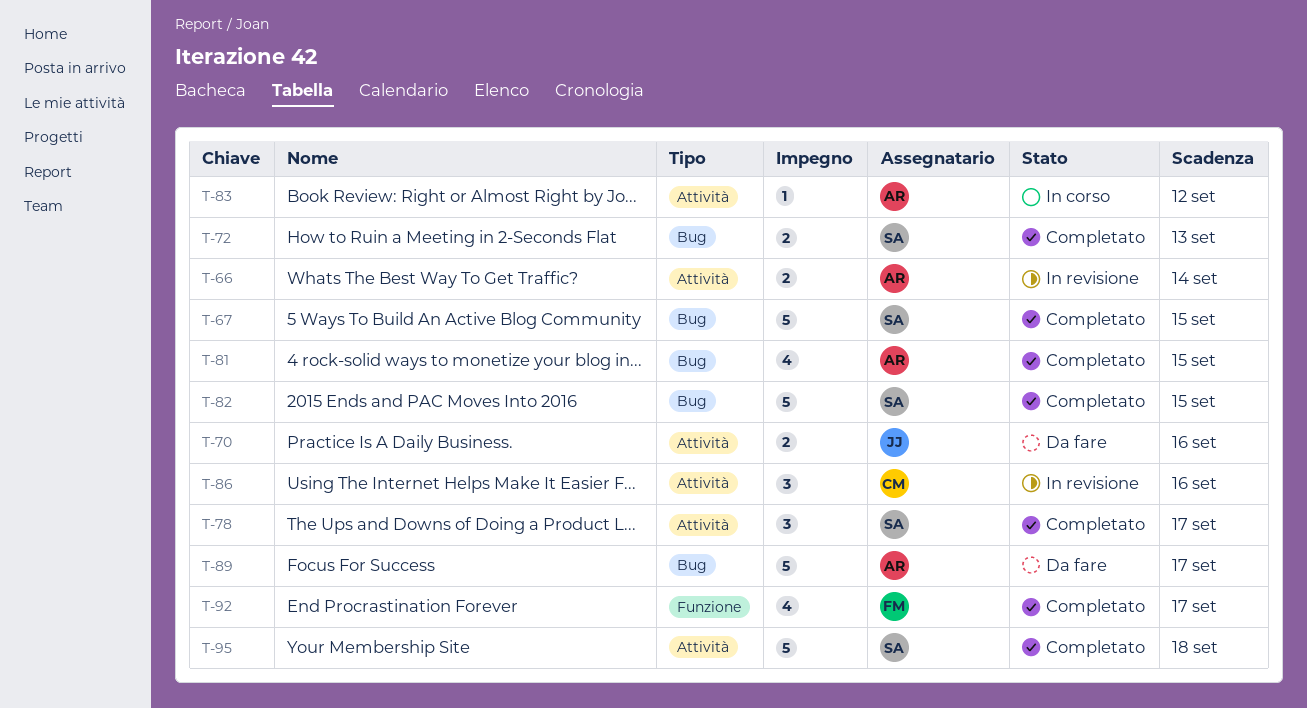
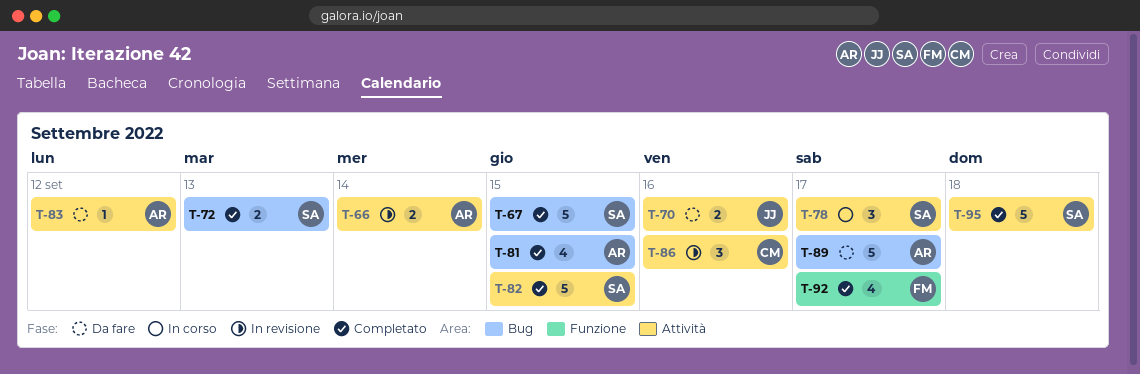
T-78, status: Completato -> In corso
T-82, label: Bug -> Attività
T-83, status: In corso -> Da fare

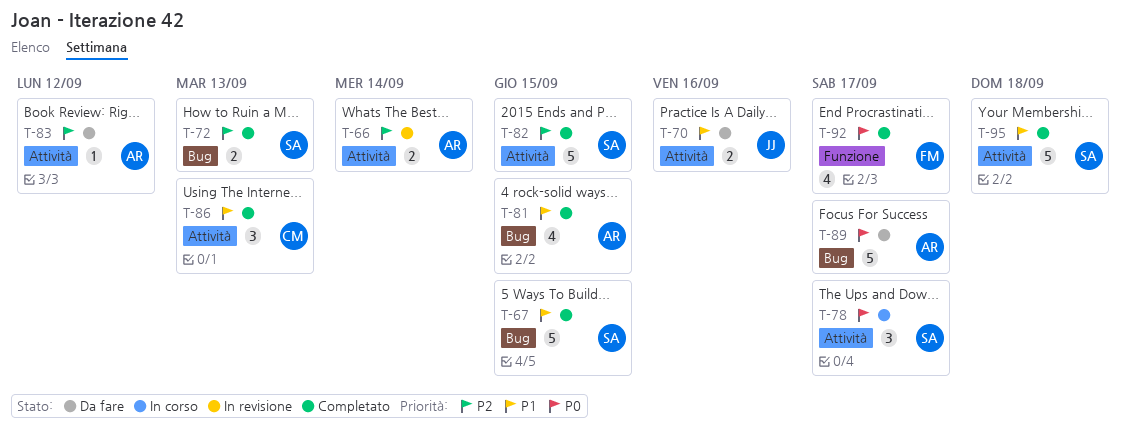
T-86, status: In revisione -> Completato
T-86, due: Sep 16 -> Sep 13

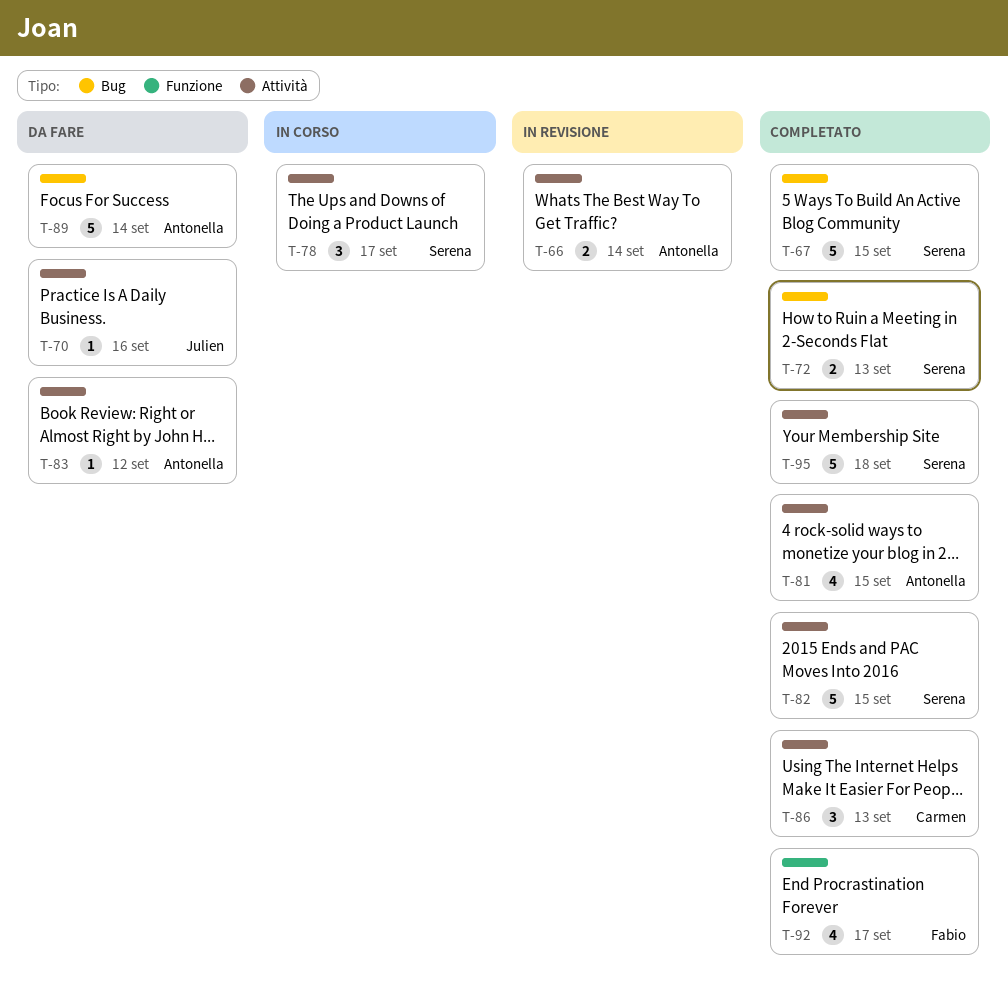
T-70, estimate: 2 -> 1
T-81, label: Bug -> Attività
T-89, due: Sep 17 -> Sep 14

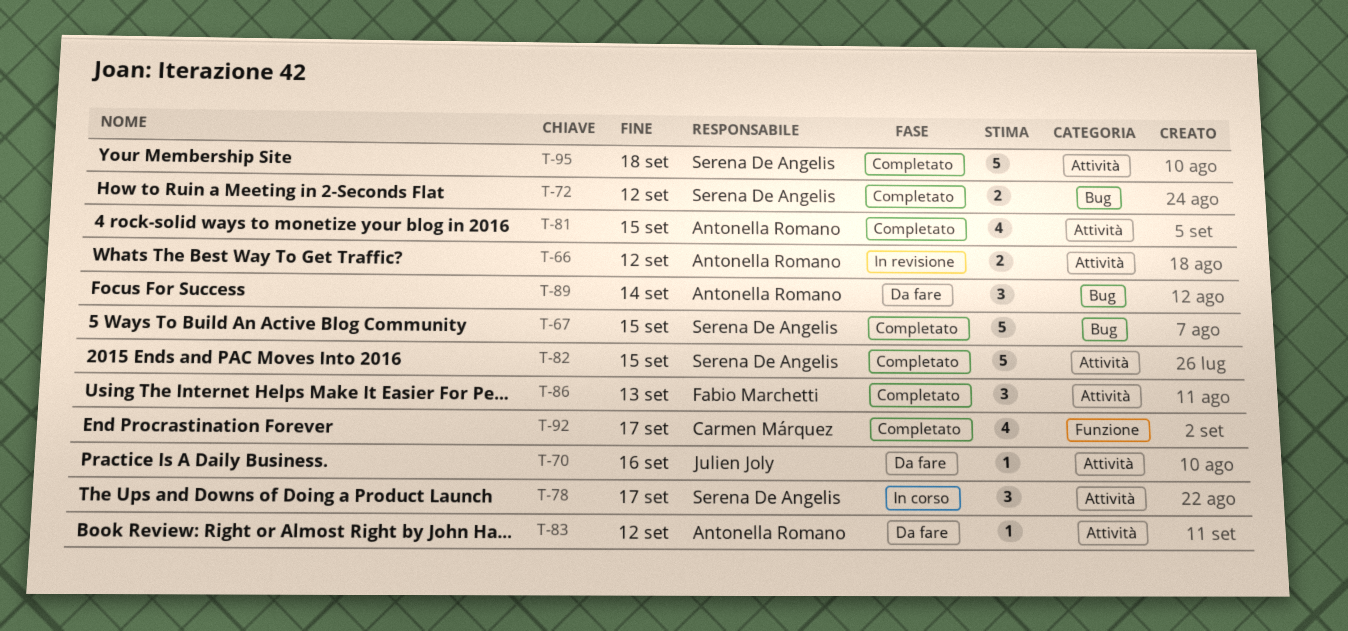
T-66, due: Sep 14 -> Sep 12
T-72, due: Sep 13 -> Sep 12
T-86, owner: Carmen Márquez -> Fabio Marchetti
T-89, estimate: 5 -> 3
T-92, owner: Fabio Marchetti -> Carmen Márquez

